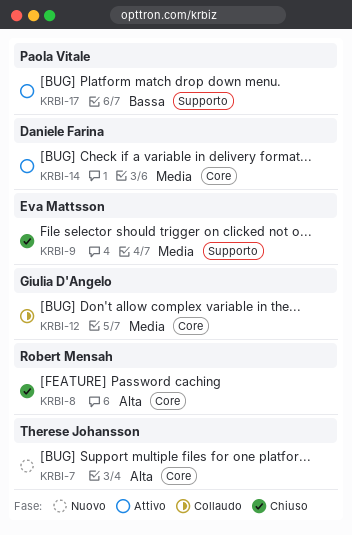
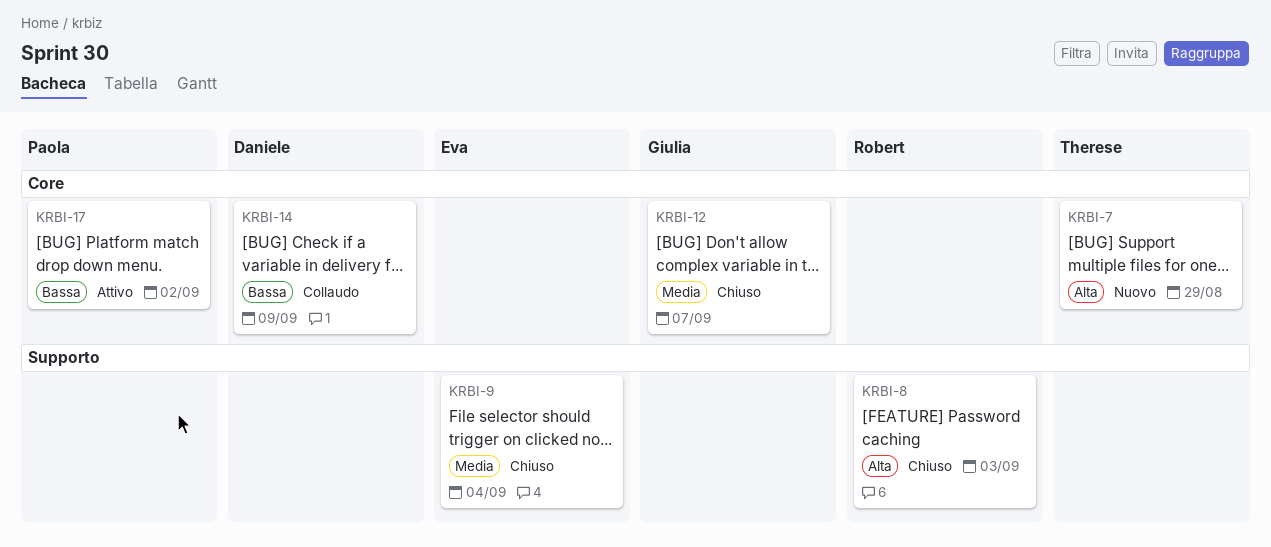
KRBI-8, label: Core -> Supporto
KRBI-12, status: Collaudo -> Chiuso
KRBI-14, status: Attivo -> Collaudo
KRBI-14, priority: Media -> Bassa
KRBI-17, label: Supporto -> Core

